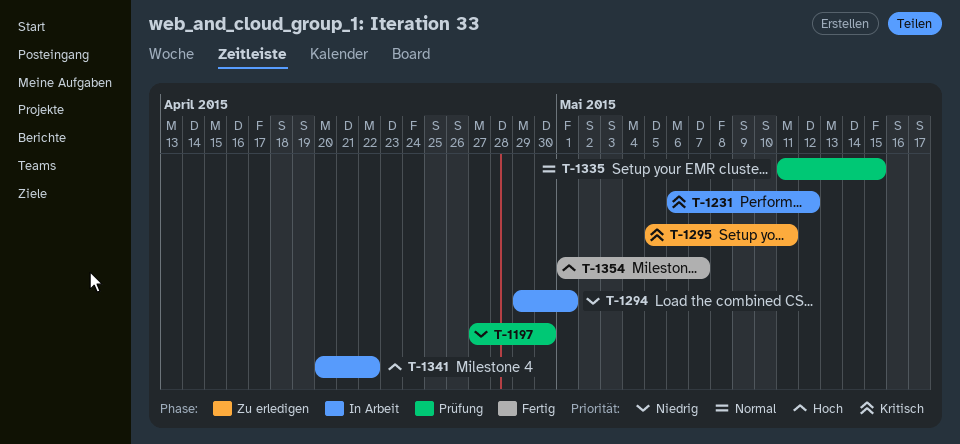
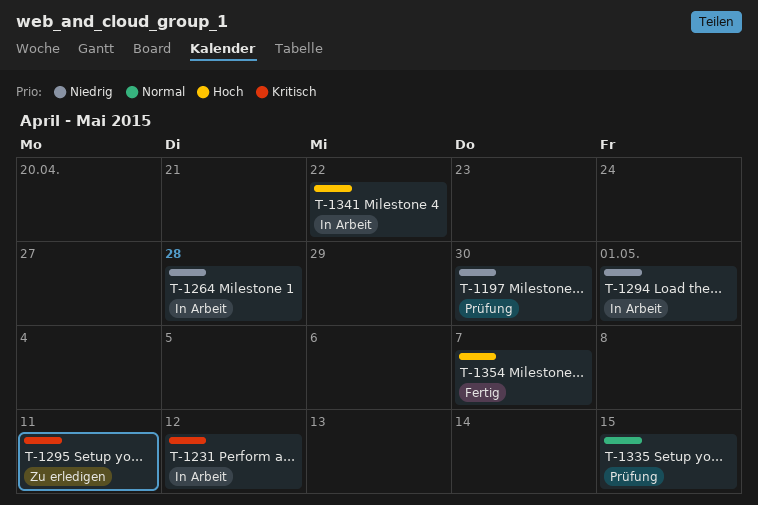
T-1264: none -> present

